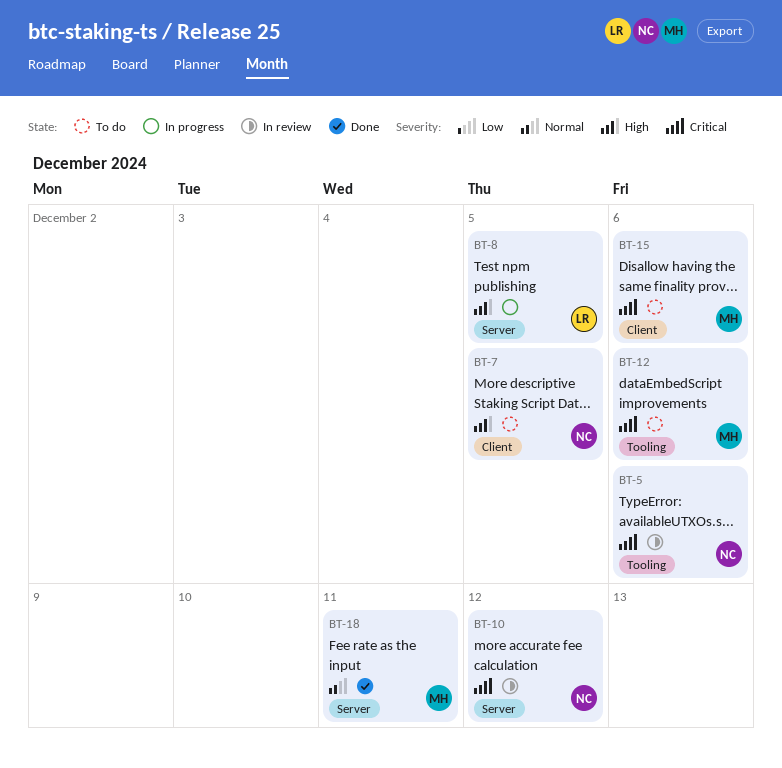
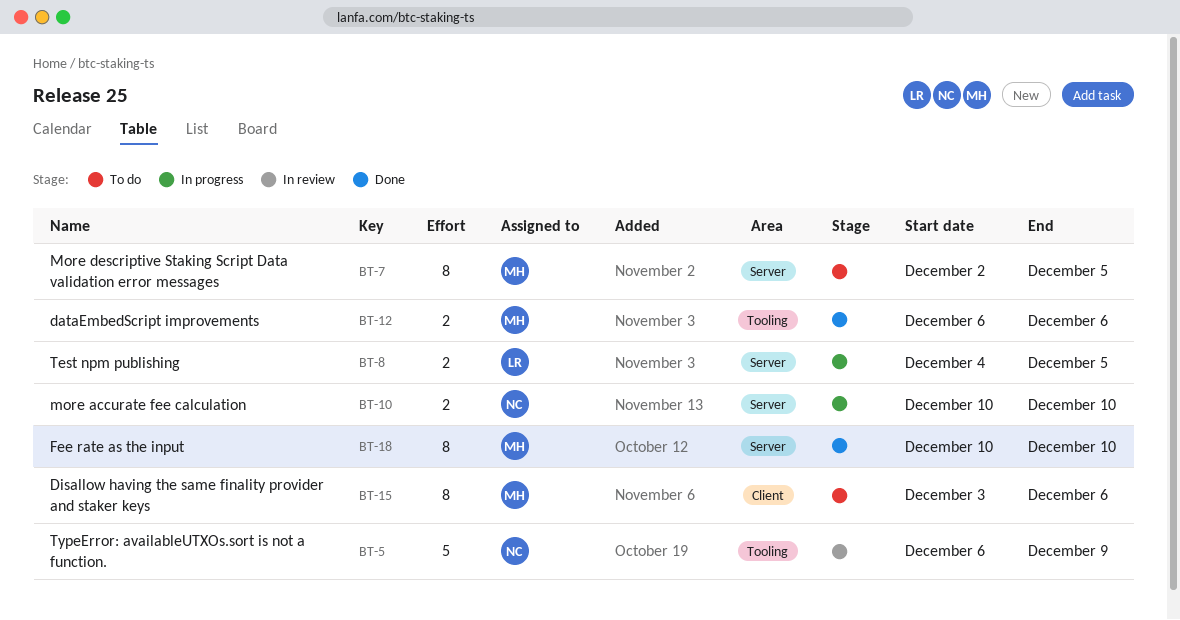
BT-5, due: Dec 6 -> Dec 9
BT-7, owner: NC -> MH
BT-7, label: Client -> Server
BT-10, status: In review -> In progress
BT-10, due: Dec 12 -> Dec 10
BT-12, status: To do -> Done
BT-18, due: Dec 11 -> Dec 10

